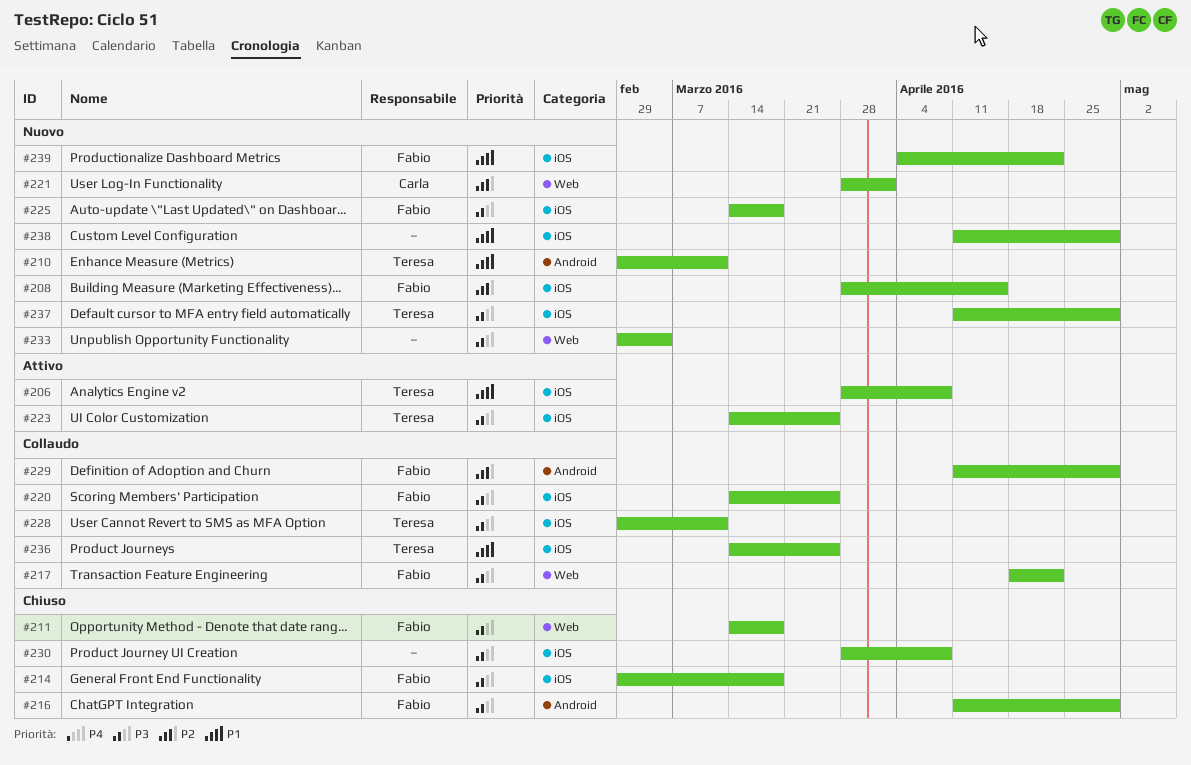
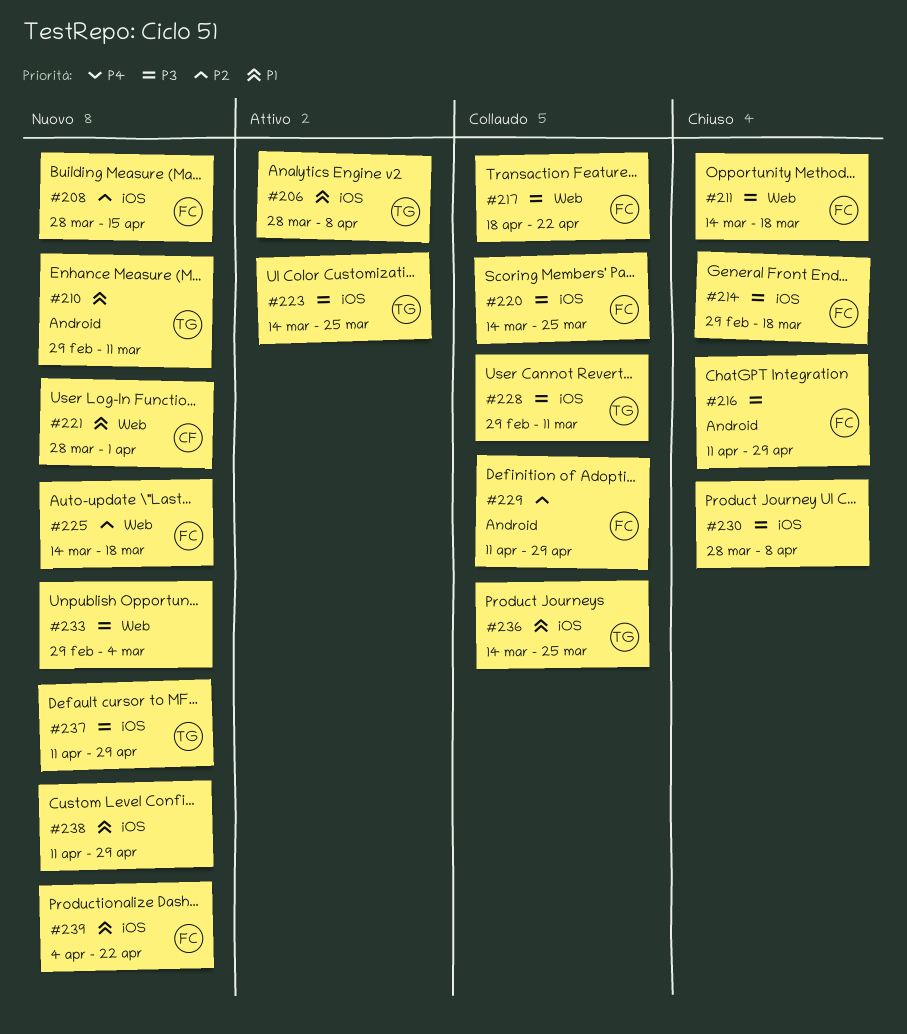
#221, priority: P2 -> P1
#225, priority: P3 -> P2
#225, label: iOS -> Web

